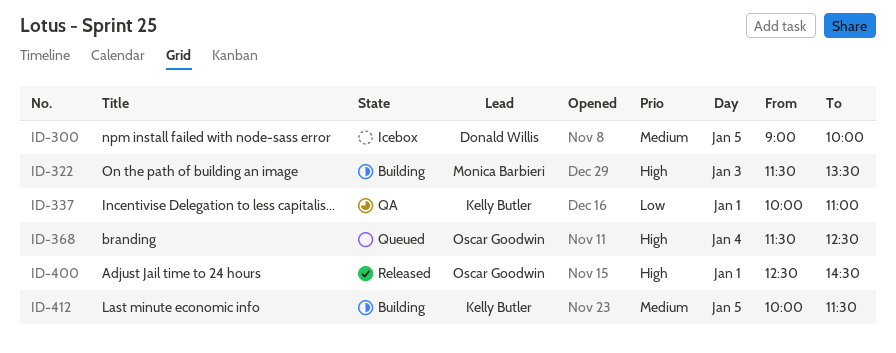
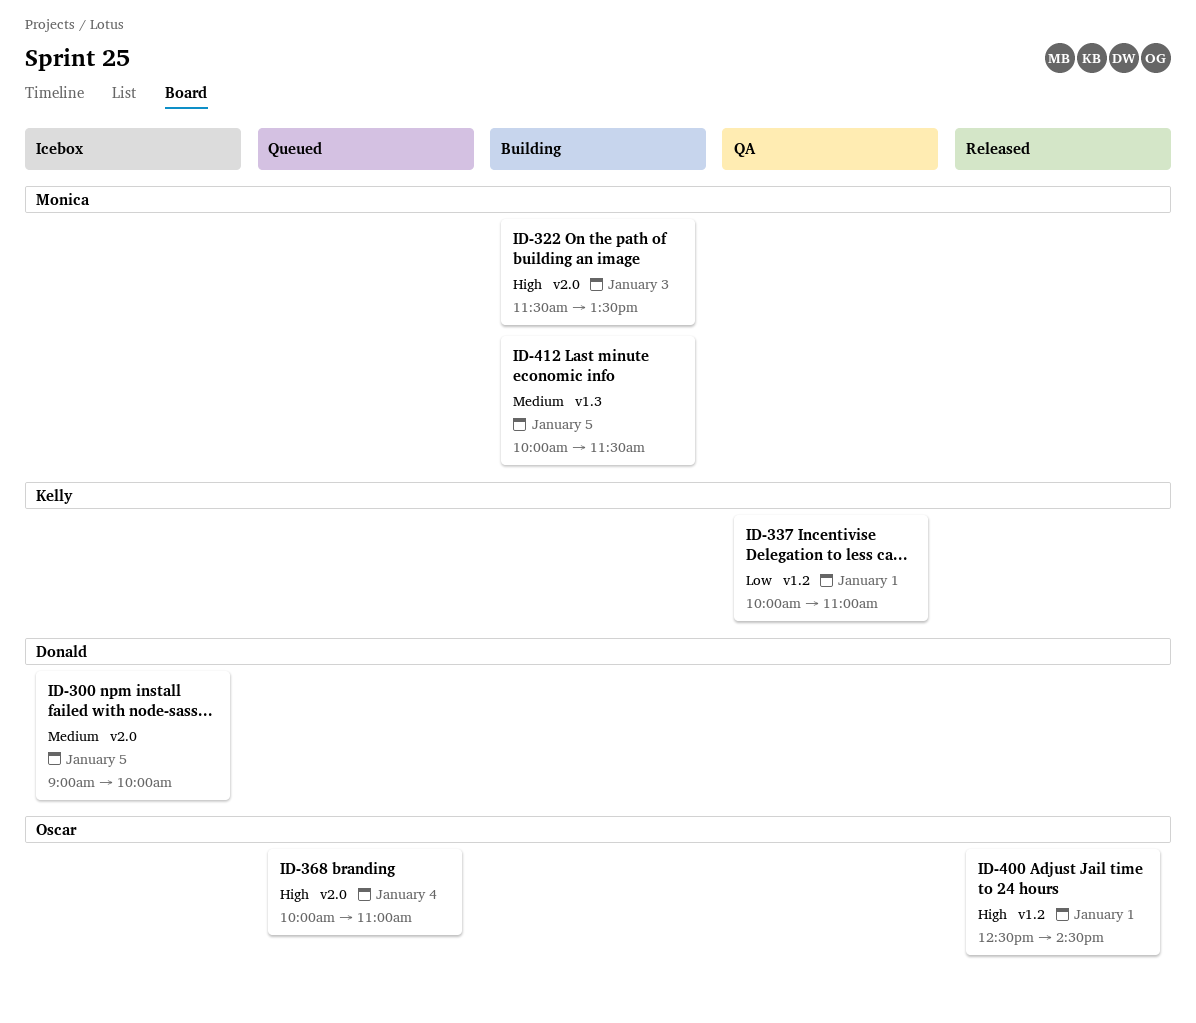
ID-368, begins: 11:30 -> 10:00
ID-368, ends: 12:30 -> 11:00
ID-412, owner: Kelly Butler -> Monica Barbieri

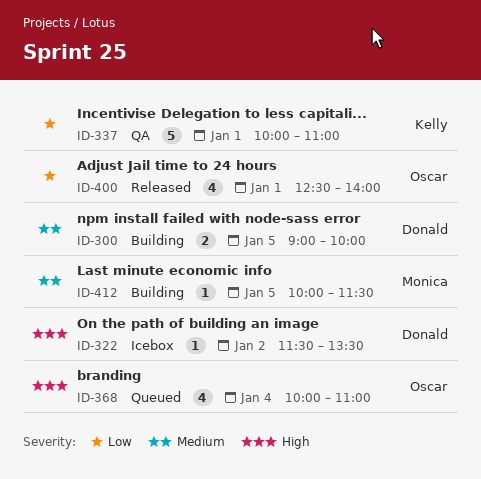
ID-300, status: Icebox -> Building
ID-322, status: Building -> Icebox
ID-322, owner: Monica -> Donald
ID-322, day: Jan 3 -> Jan 2
ID-400, priority: High -> Low
ID-400, ends: 14:30 -> 14:00

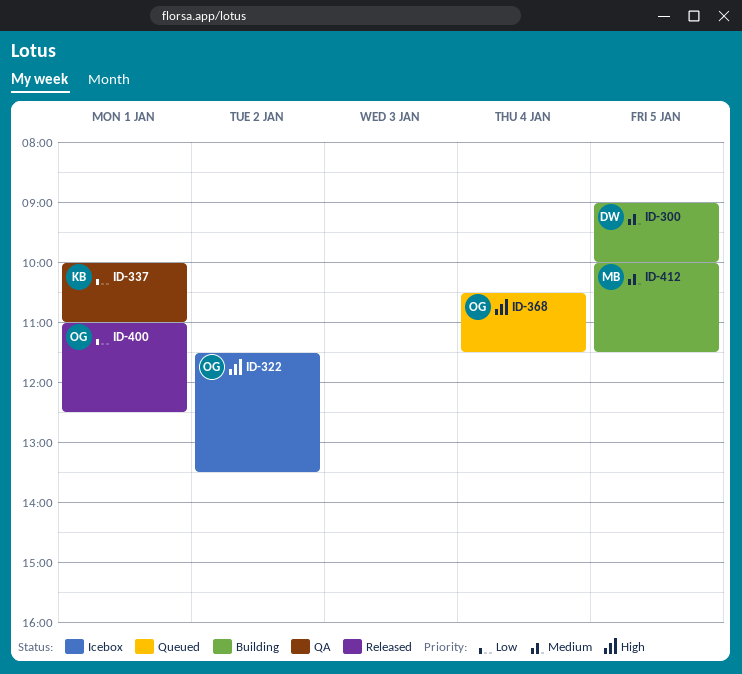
ID-322, owner: Donald -> Oscar
ID-368, begins: 10:00 -> 10:30
ID-368, ends: 11:00 -> 11:30
ID-400, begins: 12:30 -> 11:00
ID-400, ends: 14:00 -> 12:30

